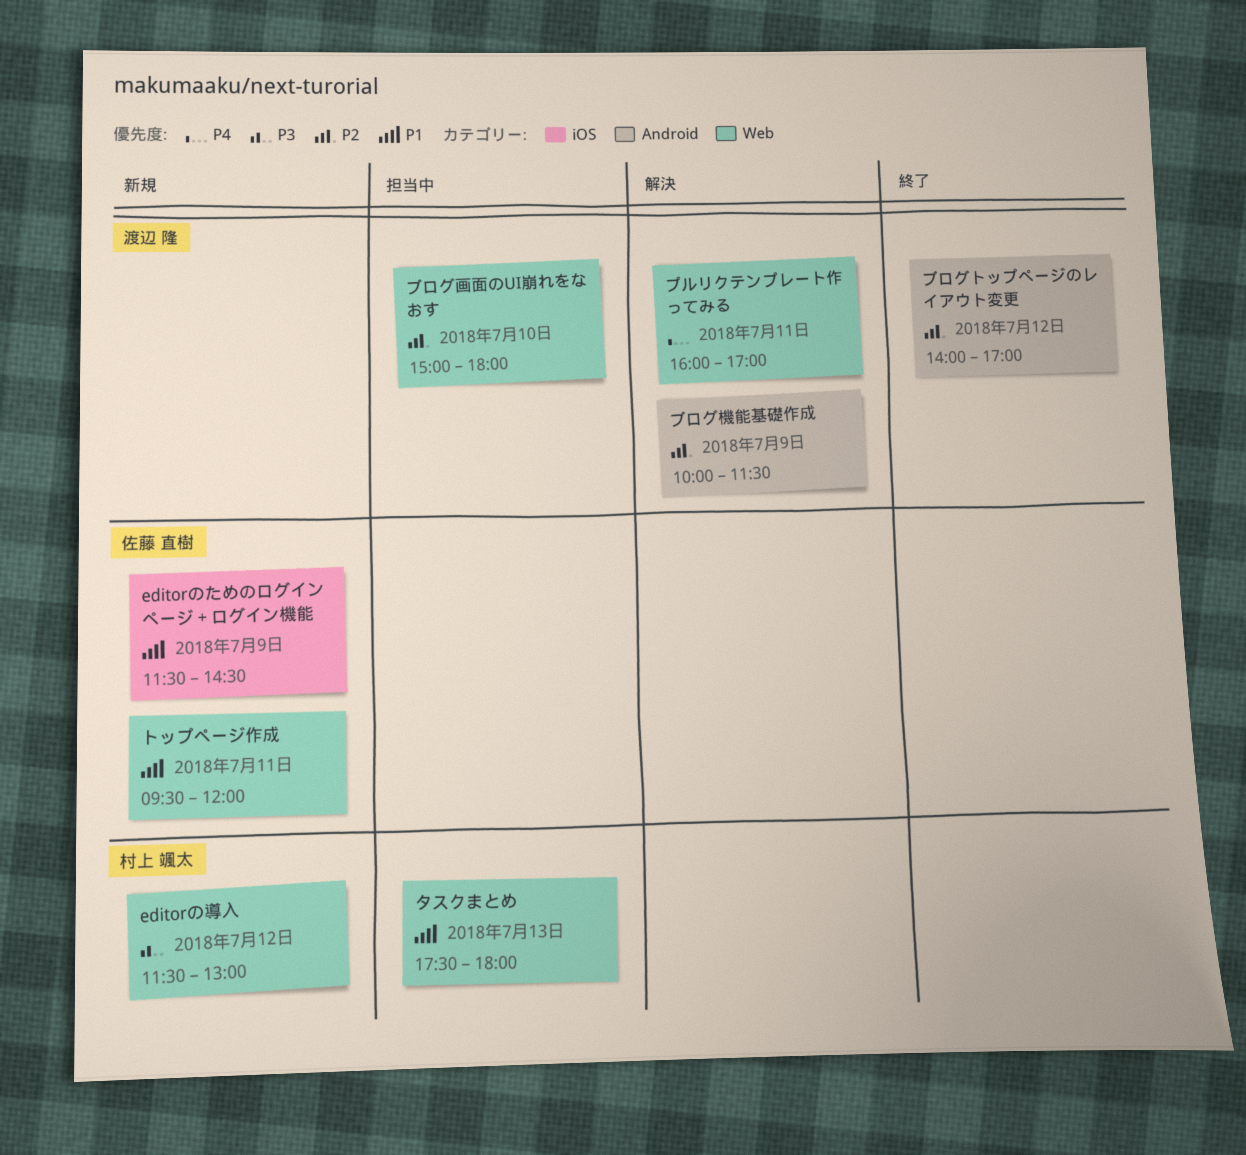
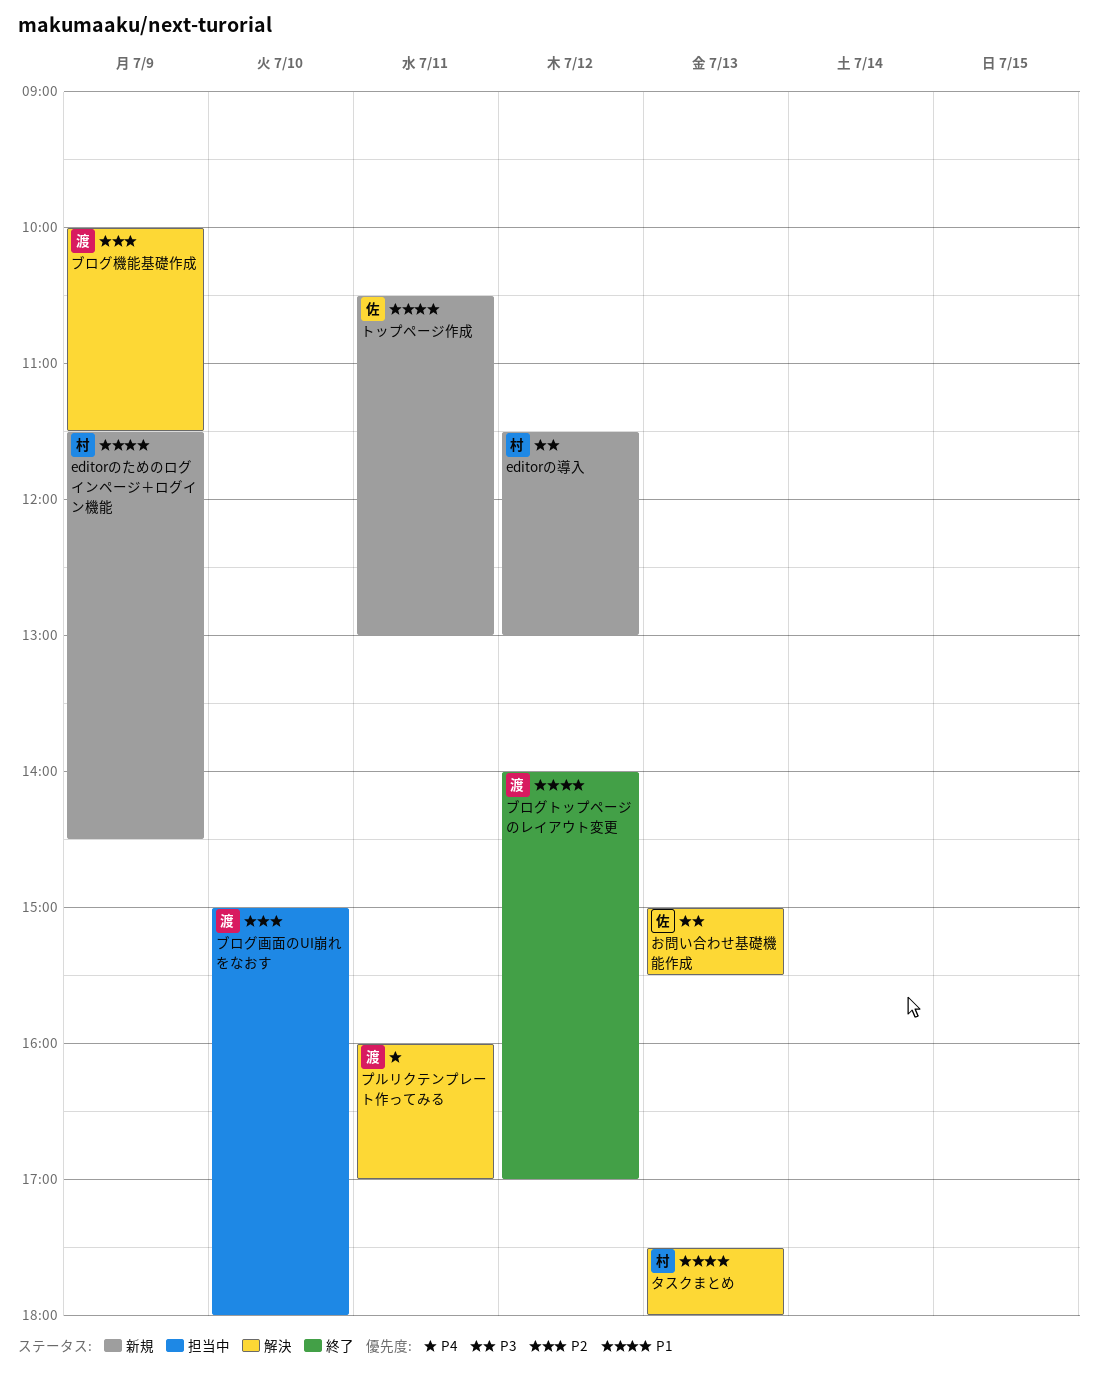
editorのためのログインページ＋ログイン機能, owner: 佐藤 直樹 -> 村上 颯太
お問い合わせ基礎機能作成: none -> present
タスクまとめ, status: 担当中 -> 解決
トップページ作成, begins: 09:30 -> 10:30
トップページ作成, ends: 12:00 -> 13:00
ブログトップページのレイアウト変更, priority: P2 -> P1

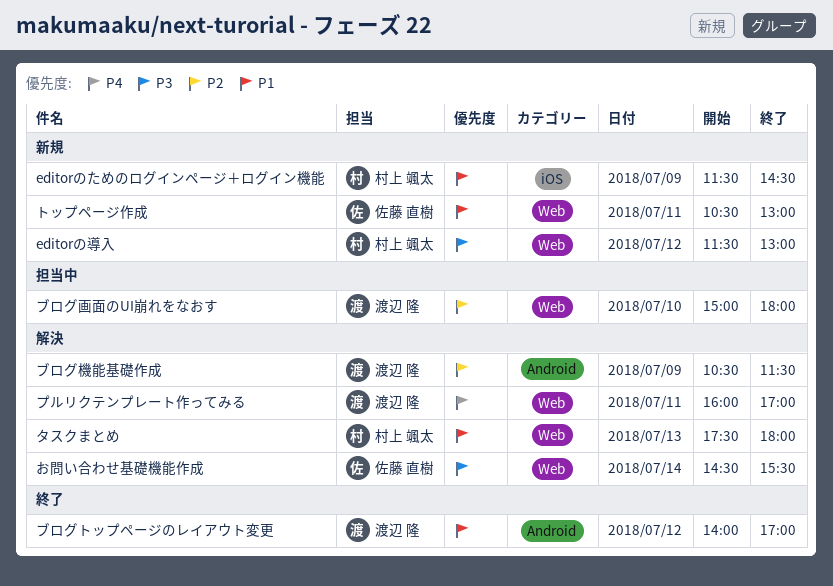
お問い合わせ基礎機能作成, day: Jul 13 -> Jul 14
お問い合わせ基礎機能作成, begins: 15:00 -> 14:30
ブログ機能基礎作成, begins: 10:00 -> 10:30

